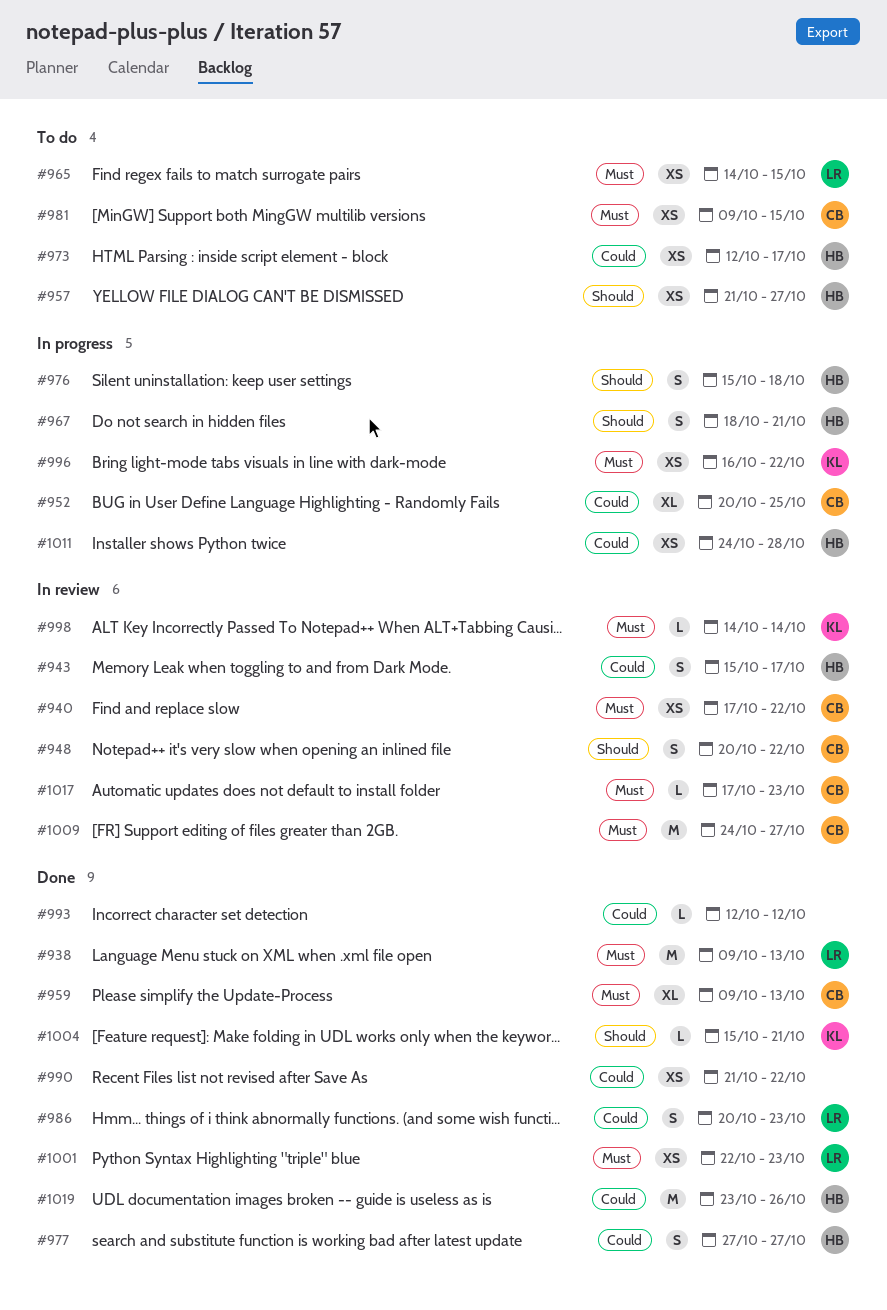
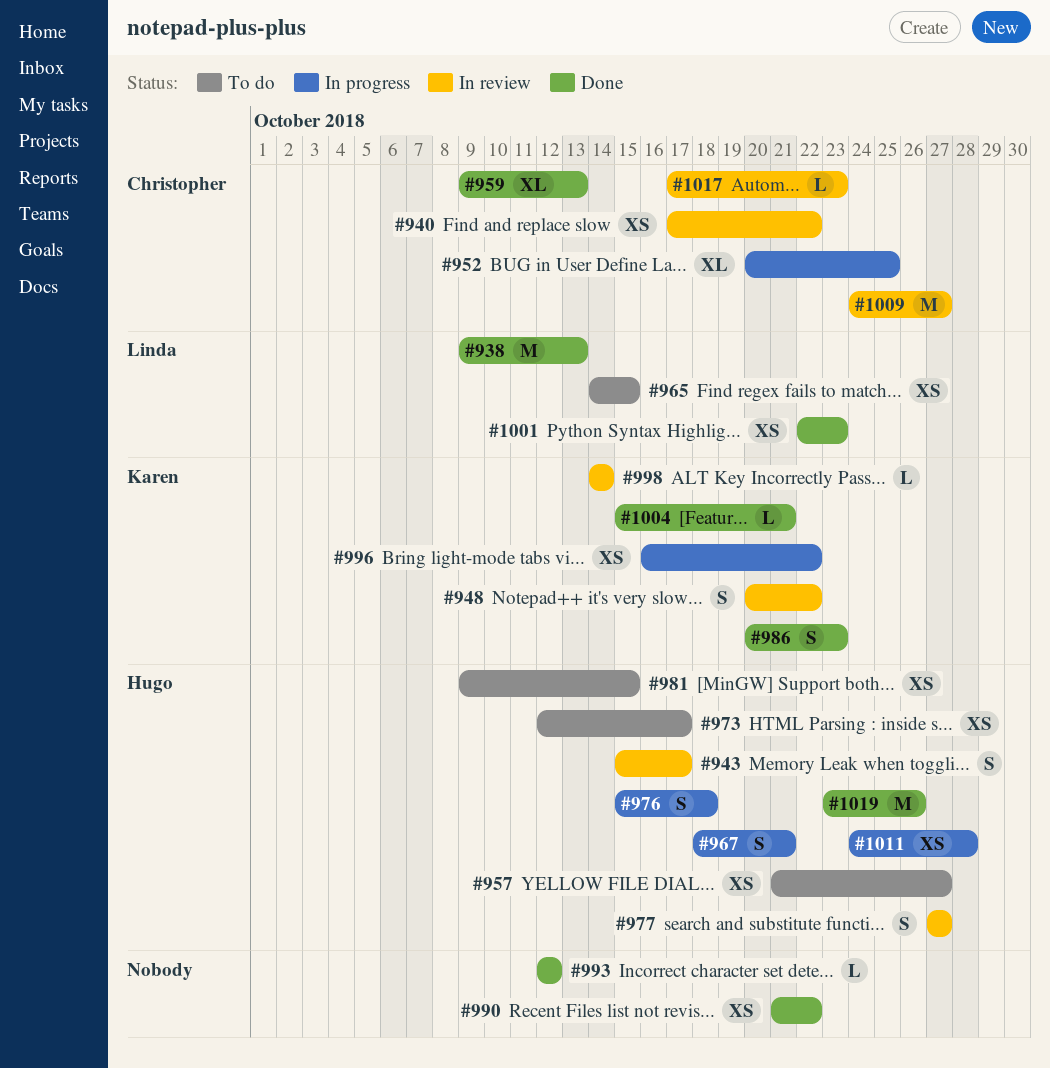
#948, owner: Christopher -> Karen
#977, status: Done -> In review
#981, owner: Christopher -> Hugo
#986, owner: Linda -> Karen

